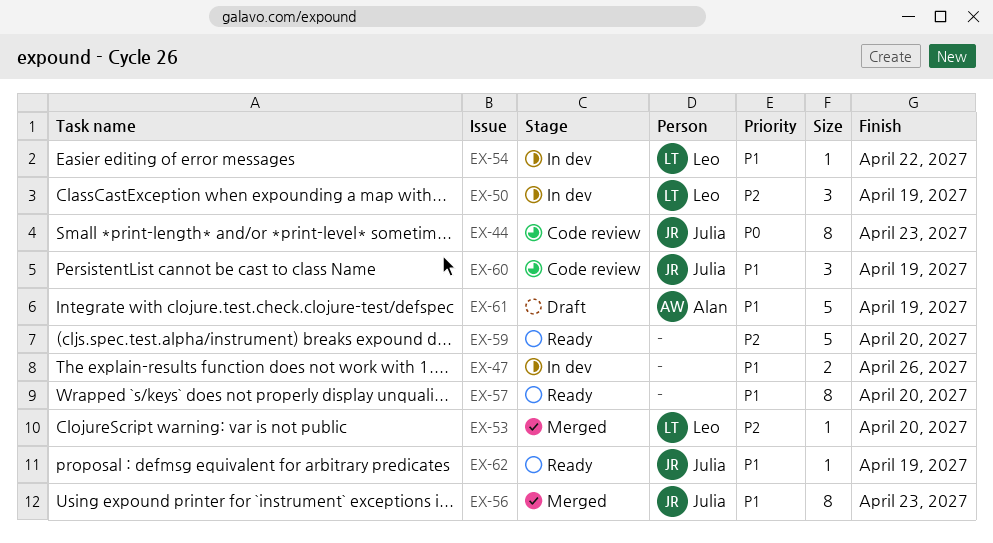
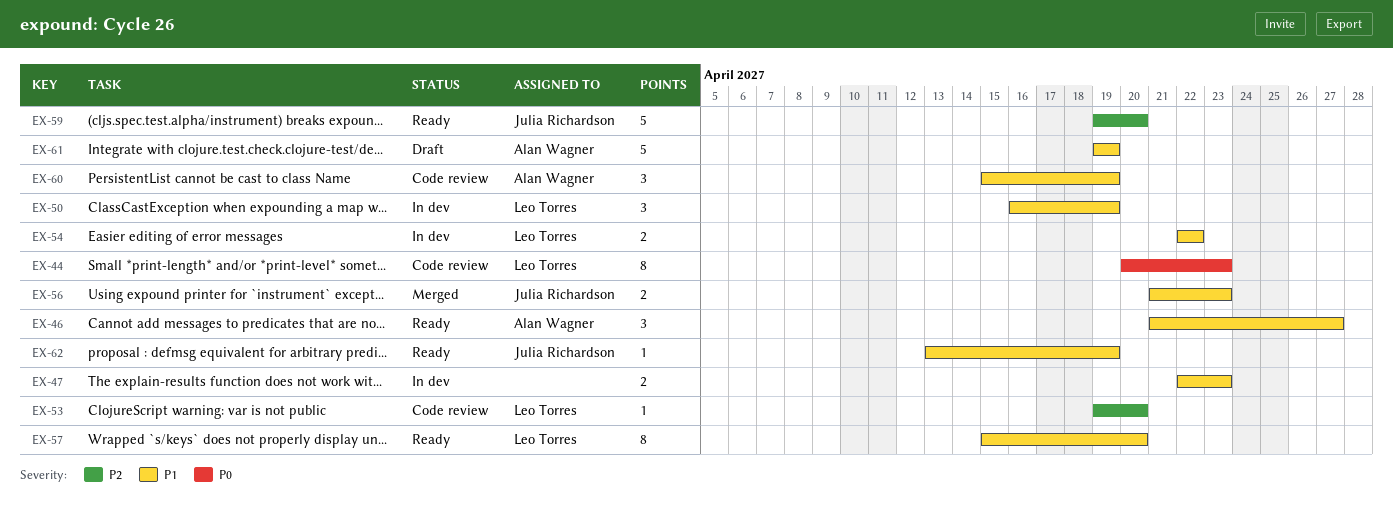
EX-44, owner: Julia Richardson -> Leo Torres
EX-46: none -> present
EX-47, due: Apr 26 -> Apr 23
EX-50, priority: P2 -> P1
EX-53, status: Merged -> Code review
EX-54, estimate: 1 -> 2
EX-56, estimate: 8 -> 2
EX-57, owner: none -> Leo Torres
EX-59, owner: none -> Julia Richardson
EX-60, owner: Julia Richardson -> Alan Wagner

